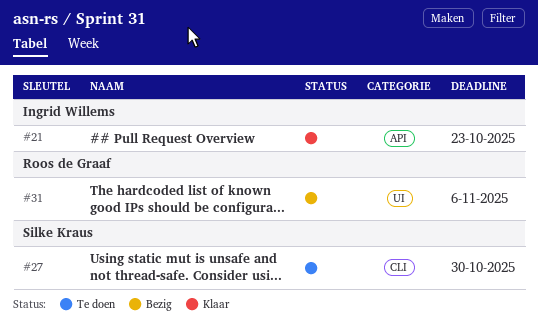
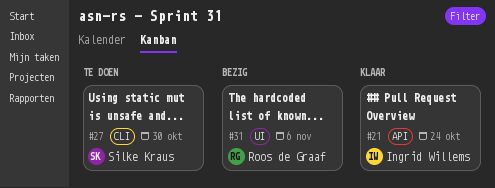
#21, due: Oct 23 -> Oct 24

